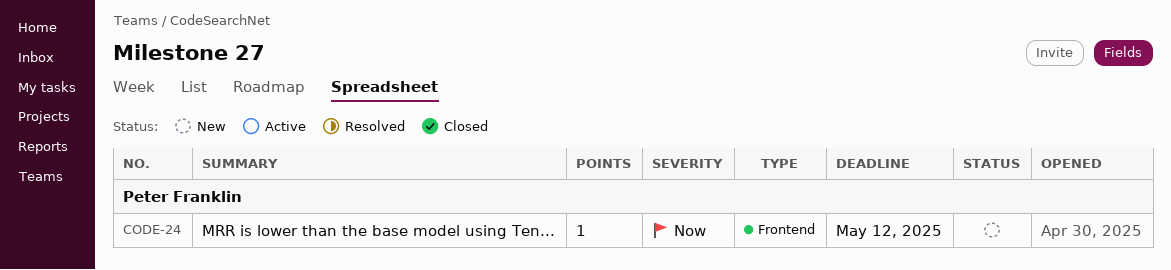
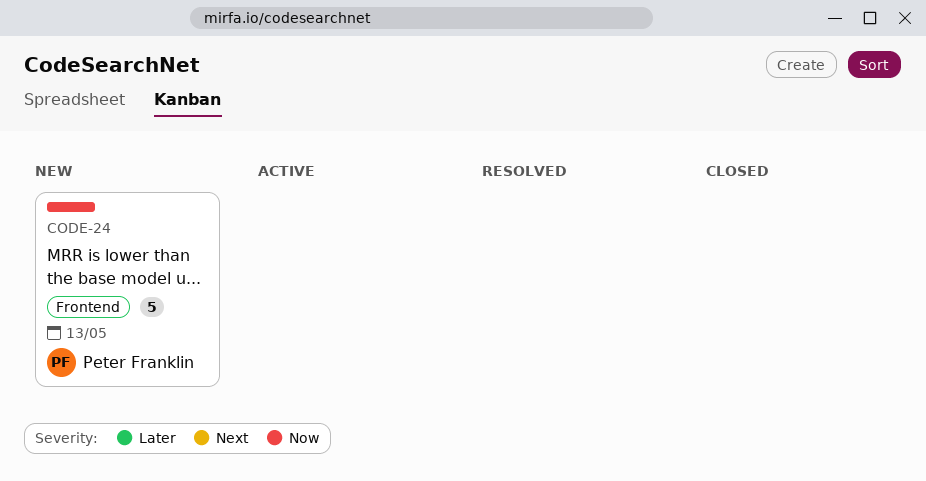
CODE-24, estimate: 1 -> 5
CODE-24, due: May 12 -> May 13

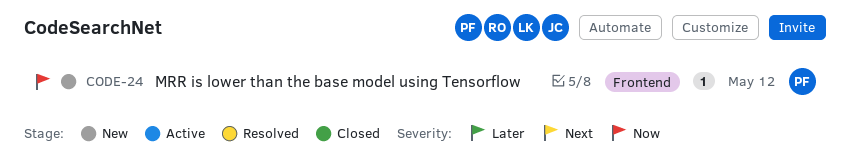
CODE-24, estimate: 5 -> 1
CODE-24, due: May 13 -> May 12

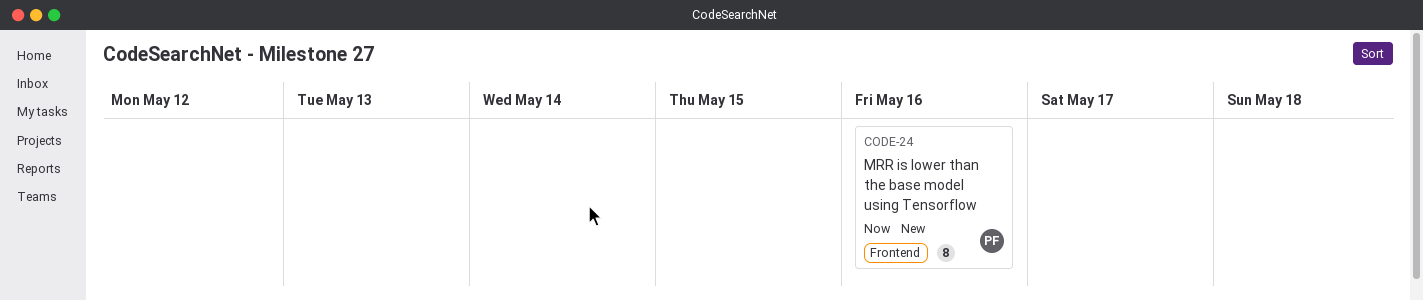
CODE-24, estimate: 1 -> 8
CODE-24, due: May 12 -> May 16

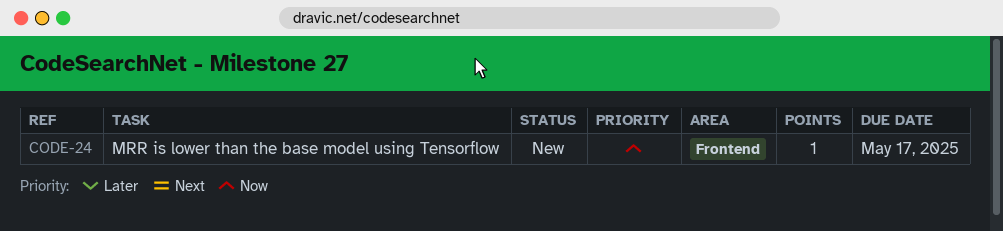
CODE-24, estimate: 8 -> 1
CODE-24, due: May 16 -> May 17

